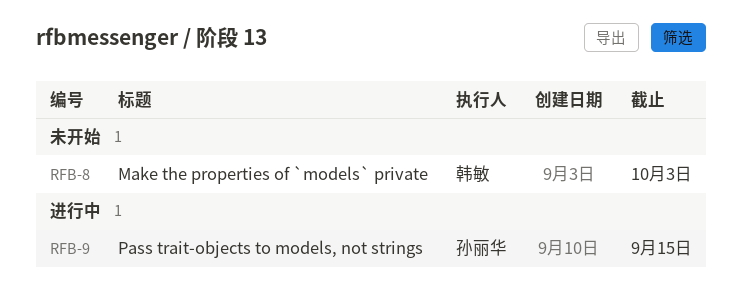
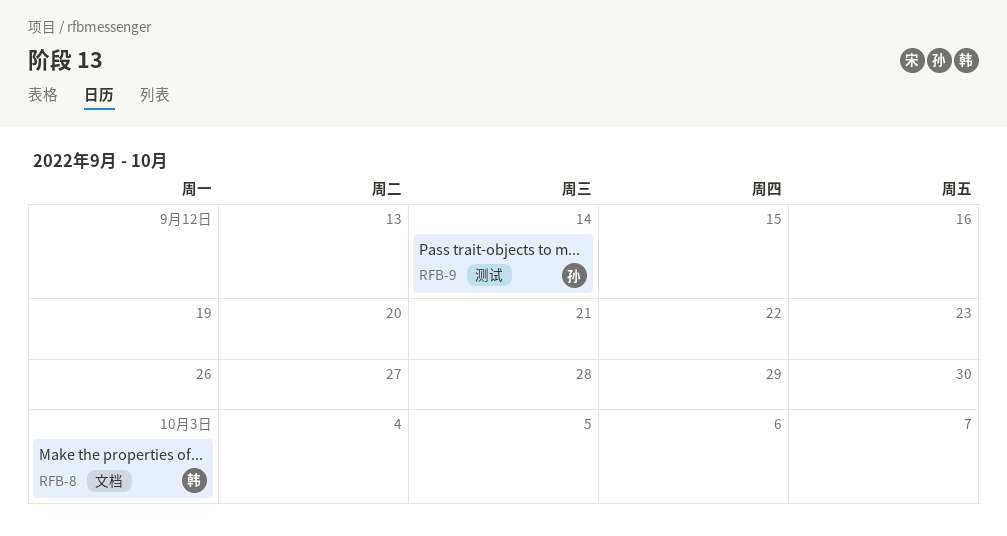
RFB-9, due: Sep 15 -> Sep 14

